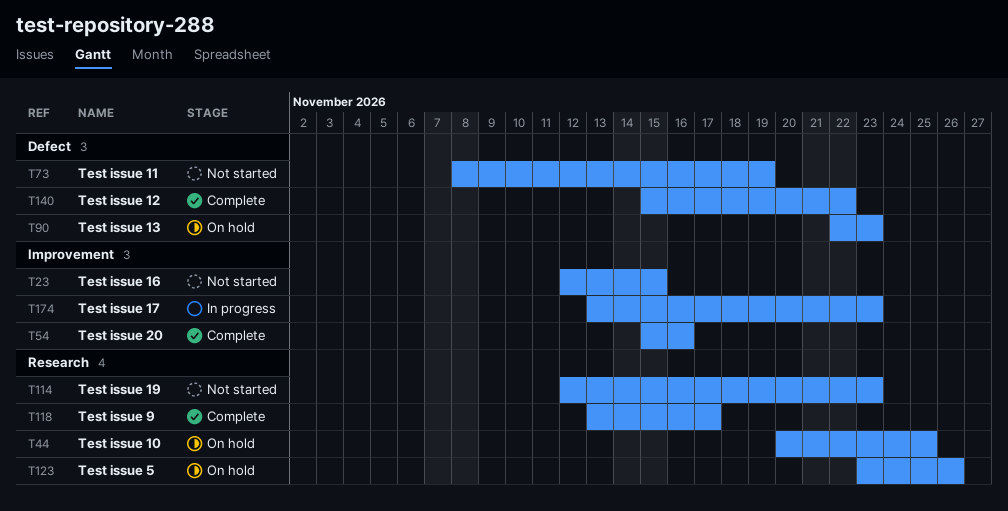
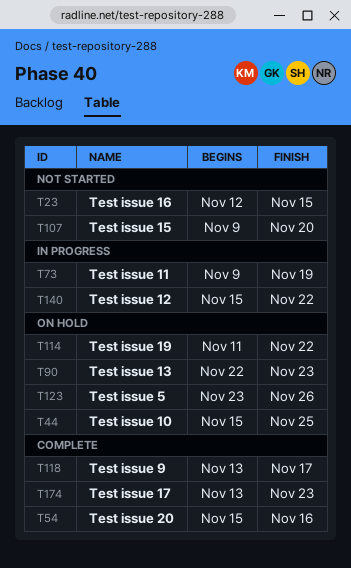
T44, start: Nov 20 -> Nov 15
T73, status: Not started -> In progress
T73, start: Nov 8 -> Nov 9
T107: none -> present
T114, status: Not started -> On hold
T114, start: Nov 12 -> Nov 11
T114, due: Nov 23 -> Nov 22
T140, status: Complete -> In progress
T174, status: In progress -> Complete

